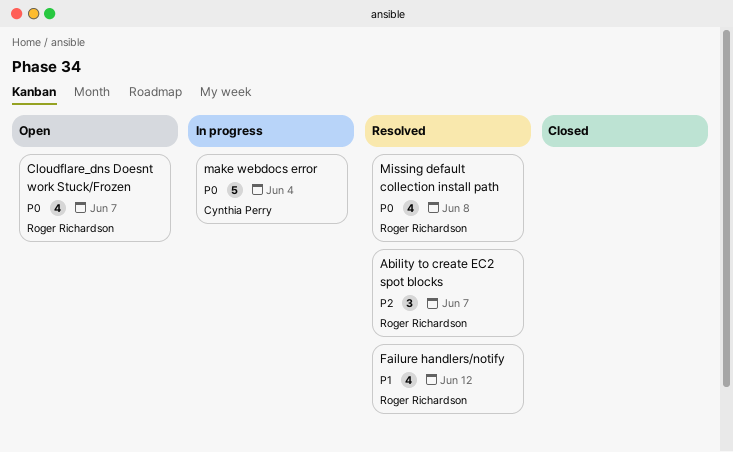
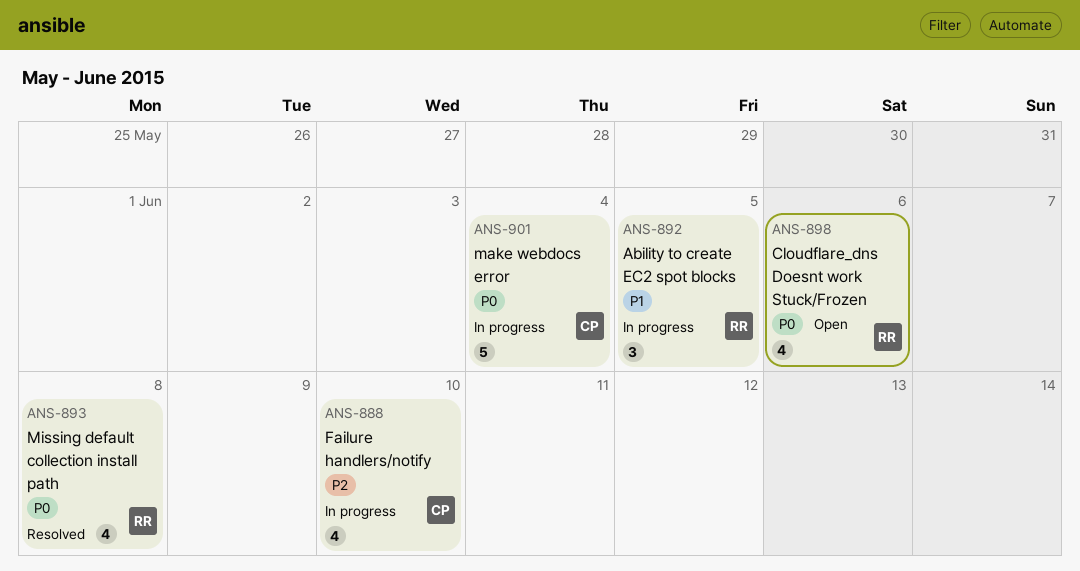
Ability to create EC2 spot blocks, status: Resolved -> In progress
Ability to create EC2 spot blocks, priority: P2 -> P1
Ability to create EC2 spot blocks, due: Jun 7 -> Jun 5
Cloudflare_dns Doesnt work Stuck/Frozen, due: Jun 7 -> Jun 6
Failure handlers/notify, status: Resolved -> In progress
Failure handlers/notify, owner: Roger Richardson -> Cynthia Perry
Failure handlers/notify, priority: P1 -> P2
Failure handlers/notify, due: Jun 12 -> Jun 10

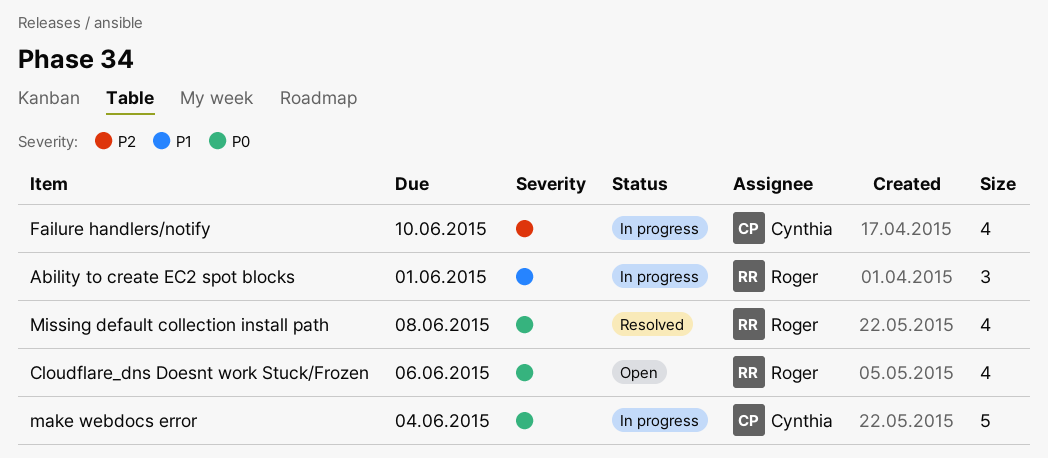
Ability to create EC2 spot blocks, due: Jun 5 -> Jun 1

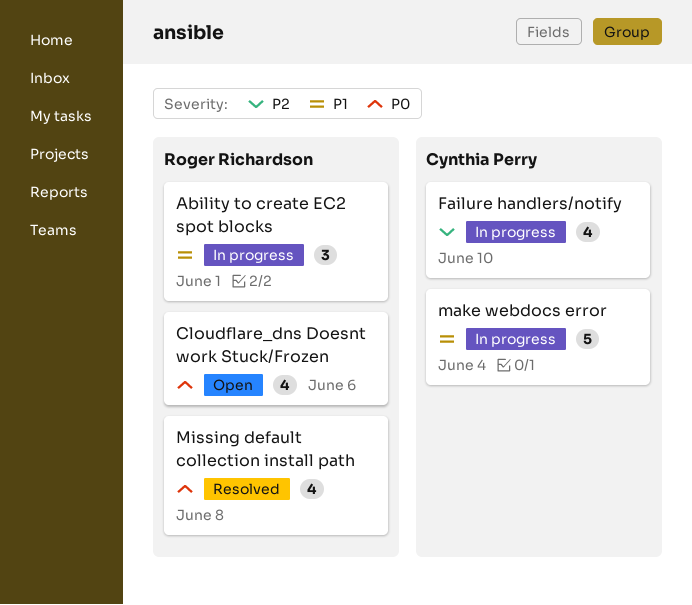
make webdocs error, priority: P0 -> P1

